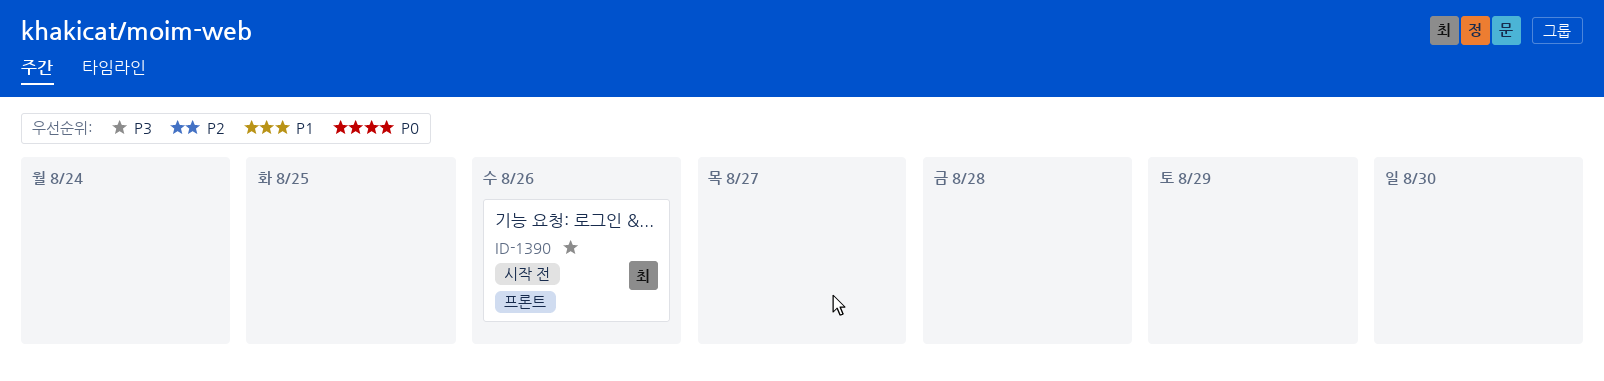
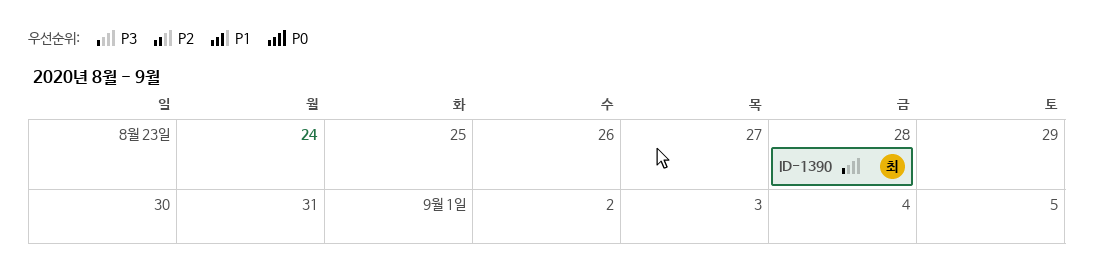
ID-1390, due: Aug 26 -> Aug 28

